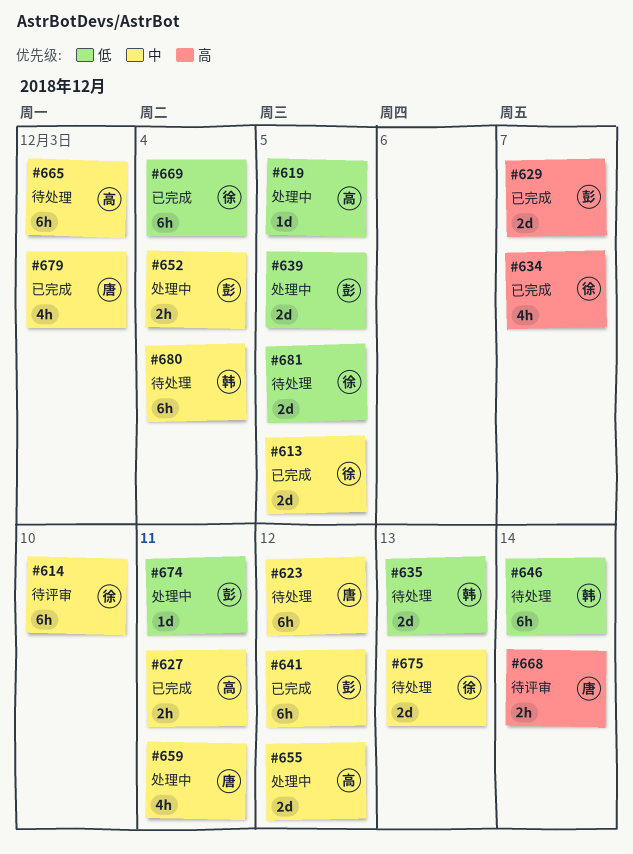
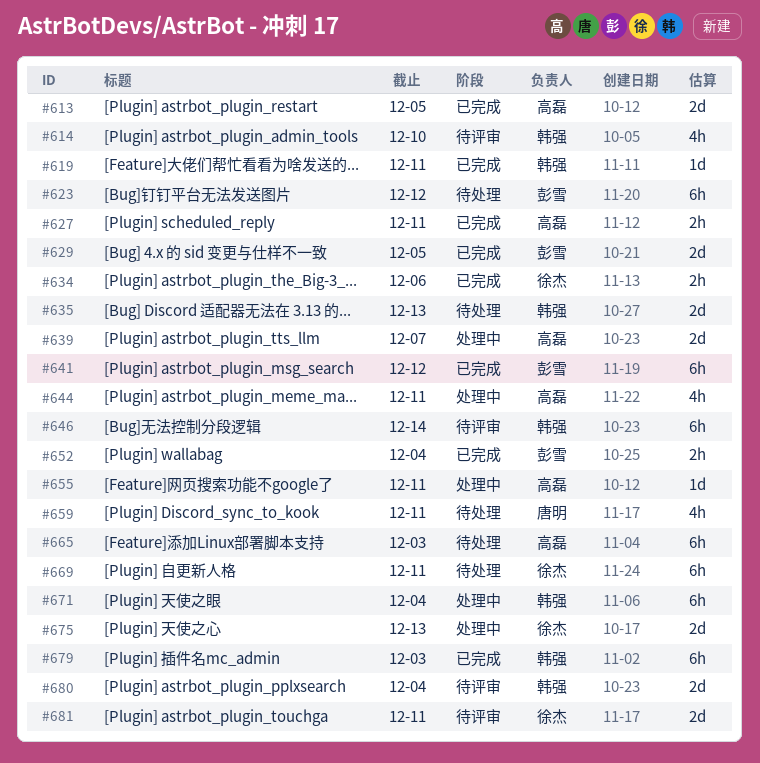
#613, owner: 徐杰 -> 高磊
#614, owner: 徐杰 -> 韩强
#614, estimate: 6h -> 4h
#619, status: 处理中 -> 已完成
#619, owner: 高磊 -> 韩强
#619, due: Dec 5 -> Dec 11
#623, owner: 唐明 -> 彭雪
#629, due: Dec 7 -> Dec 5
#634, estimate: 4h -> 2h
#634, due: Dec 7 -> Dec 6
#639, owner: 彭雪 -> 高磊
#639, due: Dec 5 -> Dec 7
#644: none -> present
#646, status: 待处理 -> 待评审
#652, status: 处理中 -> 已完成
#655, estimate: 2d -> 1d
#655, due: Dec 12 -> Dec 11
#659, status: 处理中 -> 待处理
#668: present -> none
#669, status: 已完成 -> 待处理
#669, due: Dec 4 -> Dec 11
#671: none -> present
#674: present -> none
#675, status: 待处理 -> 处理中
#679, owner: 唐明 -> 韩强
#679, estimate: 4h -> 6h
#680, status: 待处理 -> 待评审
#680, estimate: 6h -> 2d
#681, status: 待处理 -> 待评审
#681, due: Dec 5 -> Dec 11

